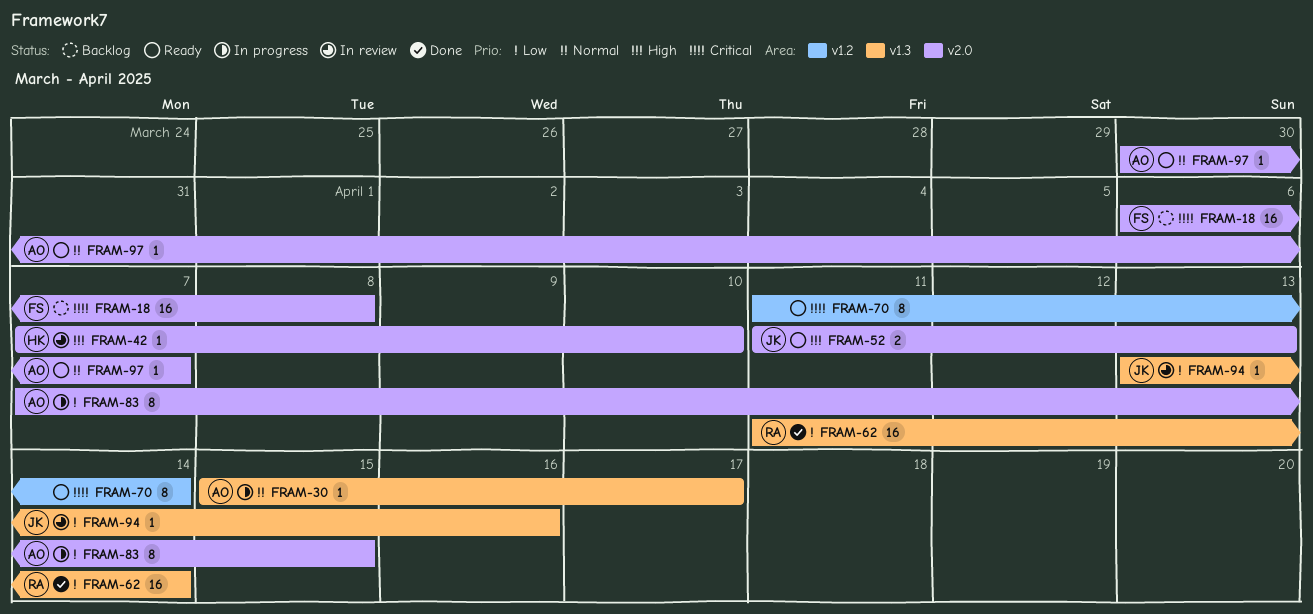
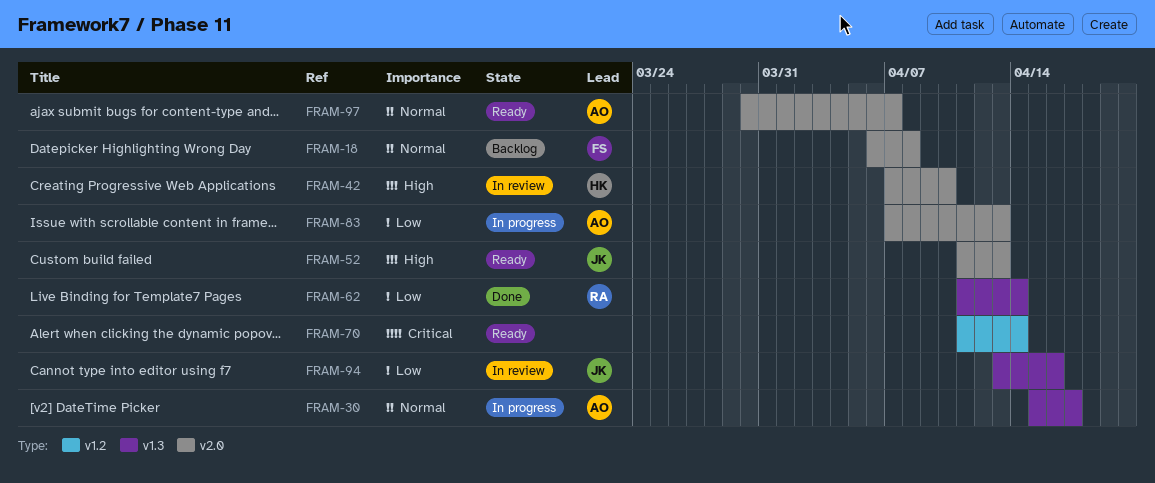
FRAM-18, priority: Critical -> Normal
FRAM-83, due: Apr 15 -> Apr 13

